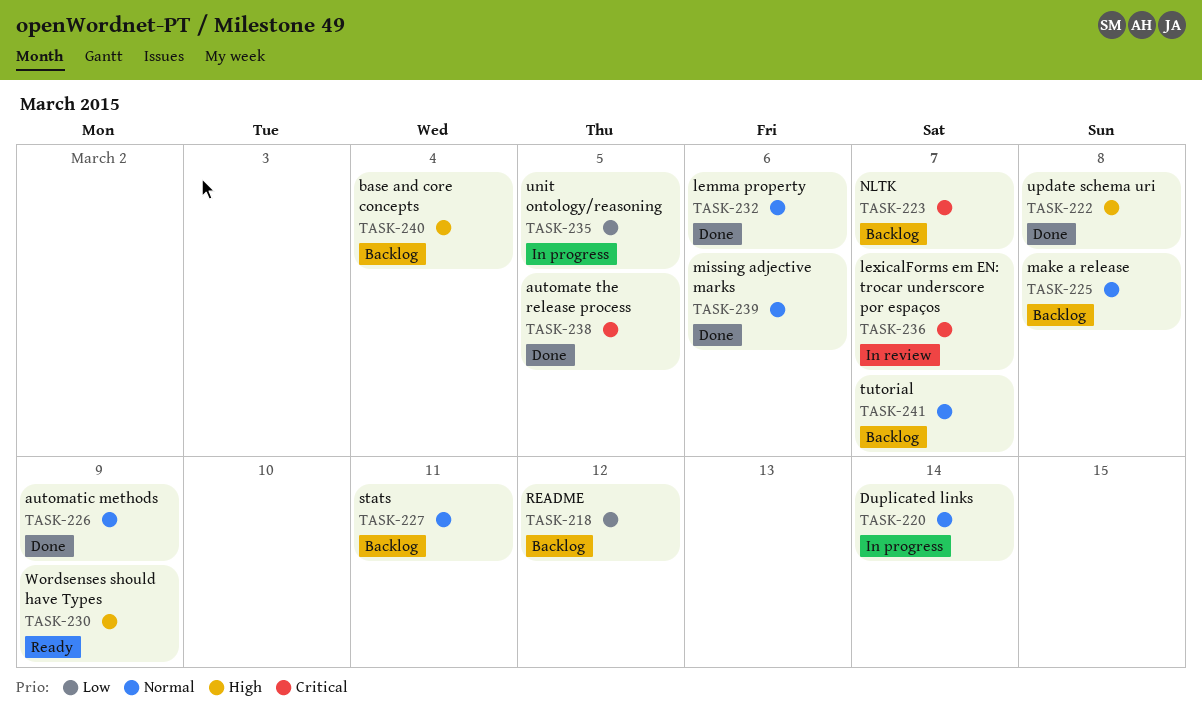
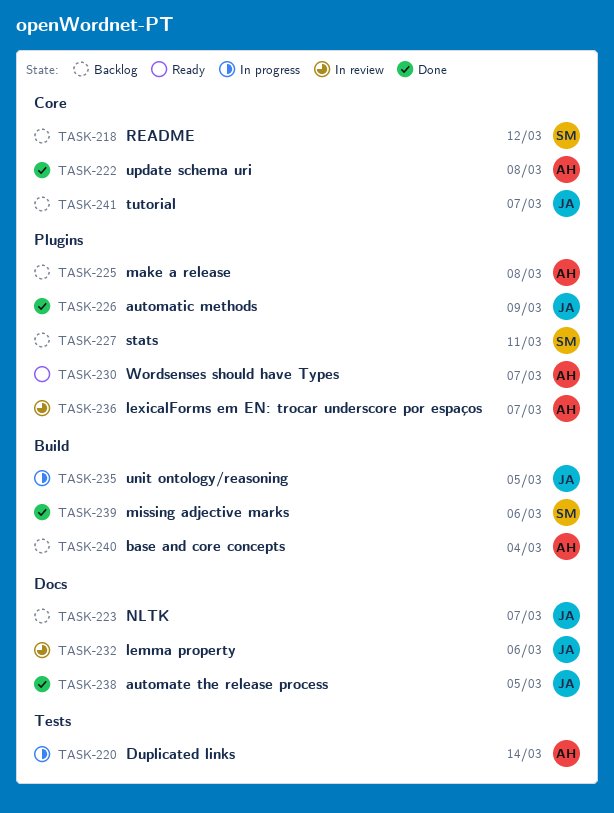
TASK-230, due: Mar 9 -> Mar 7
TASK-232, status: Done -> In review

